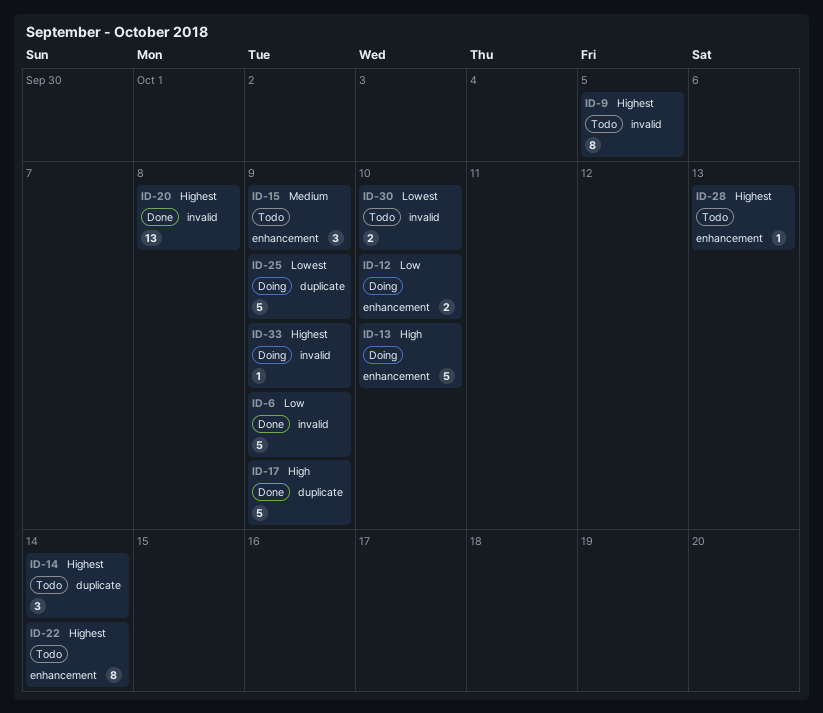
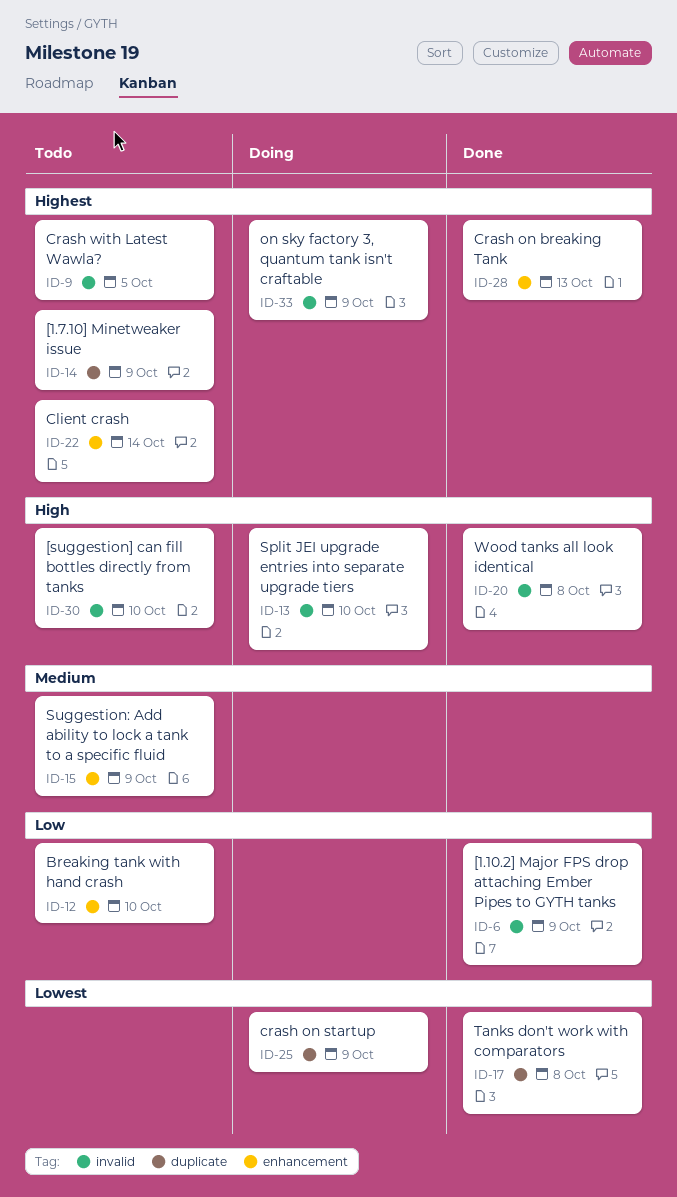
ID-12, status: Doing -> Todo
ID-13, label: enhancement -> invalid
ID-14, due: Oct 14 -> Oct 9
ID-17, priority: High -> Lowest
ID-17, due: Oct 9 -> Oct 8
ID-20, priority: Highest -> High
ID-28, status: Todo -> Done
ID-30, priority: Lowest -> High

